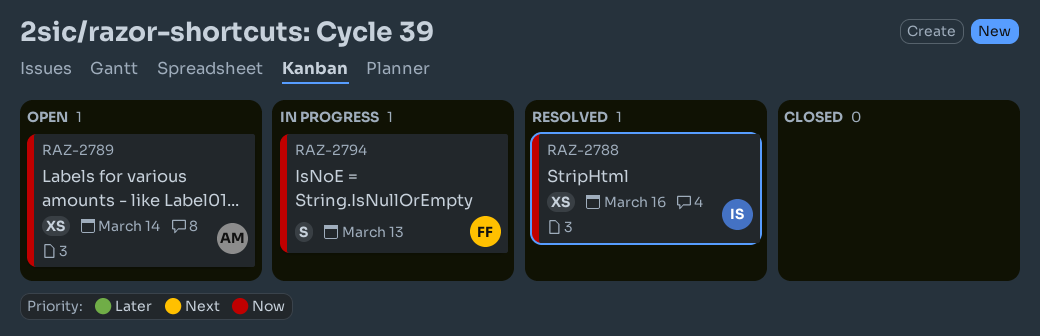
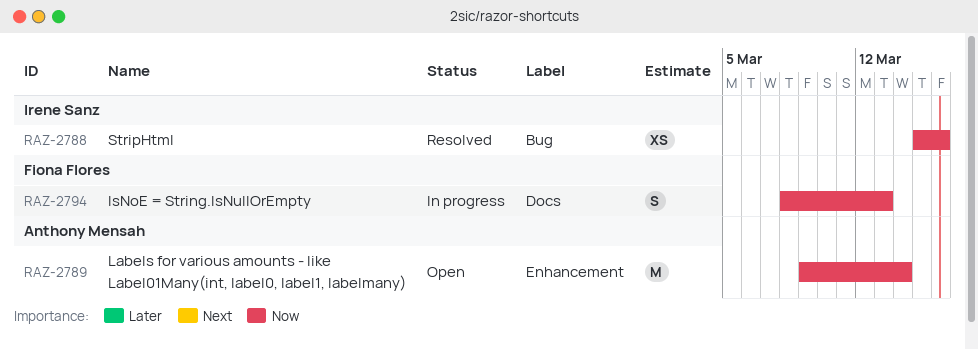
RAZ-2789, estimate: XS -> M

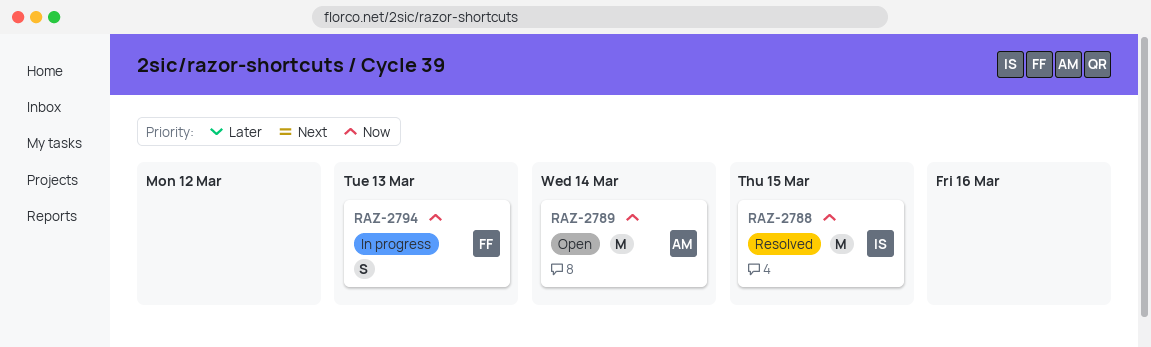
RAZ-2788, estimate: XS -> M
RAZ-2788, due: Mar 16 -> Mar 15

